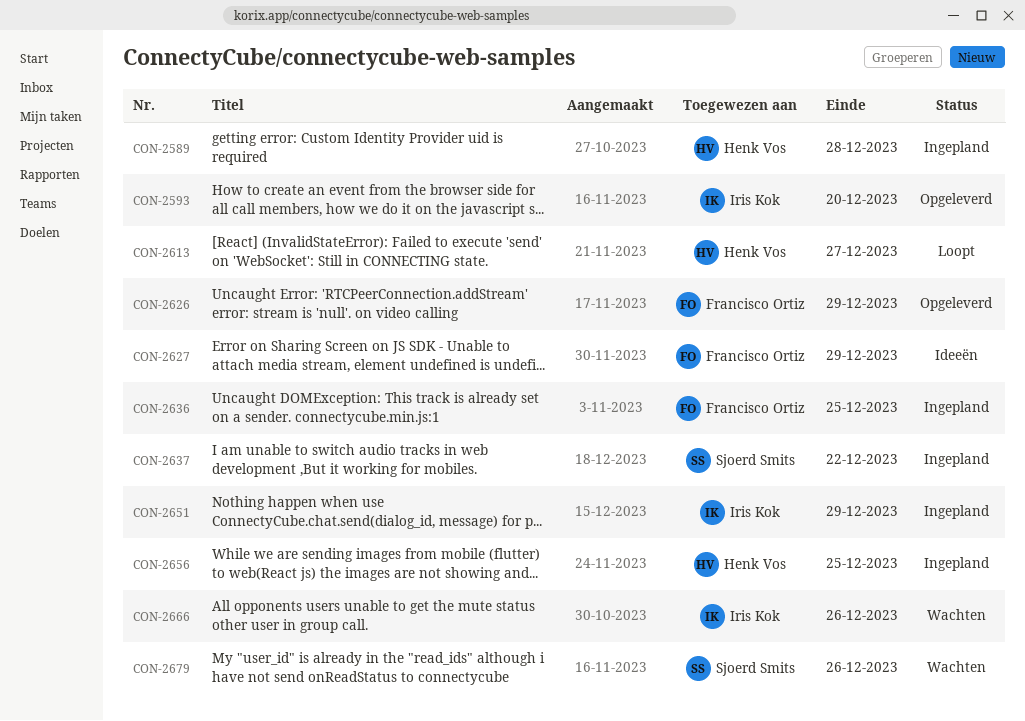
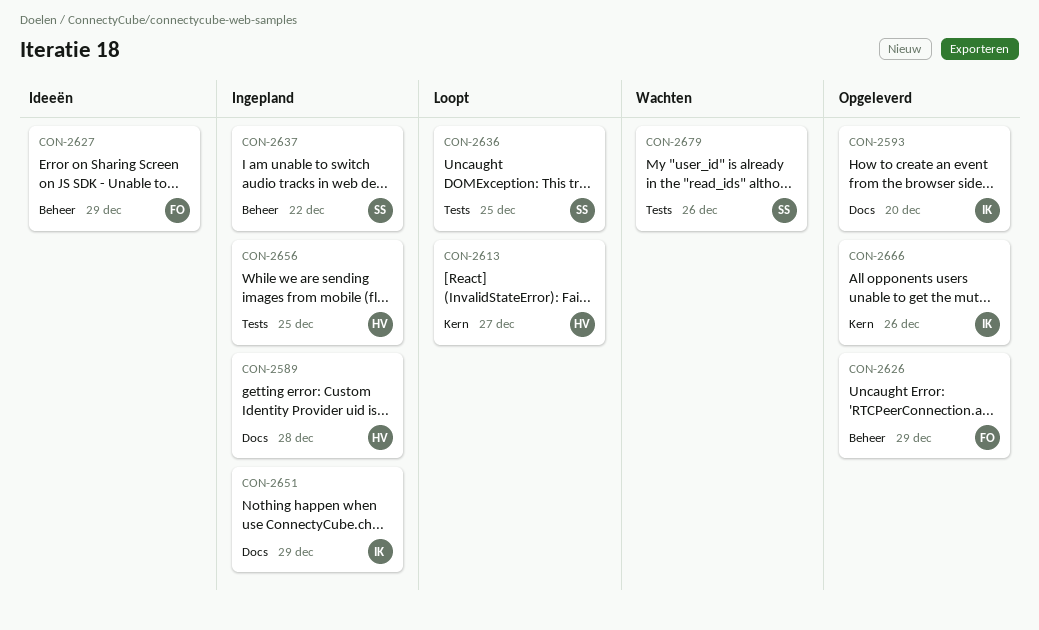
CON-2636, status: Ingepland -> Loopt
CON-2636, owner: Francisco Ortiz -> Sjoerd Smits
CON-2666, status: Wachten -> Opgeleverd

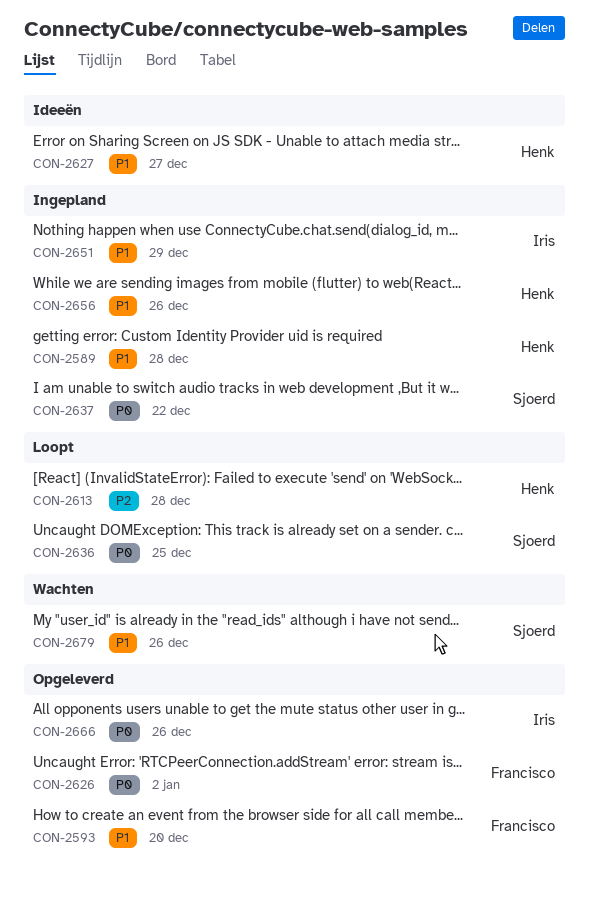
CON-2593, owner: Iris -> Francisco
CON-2613, due: Dec 27 -> Dec 28
CON-2626, due: Dec 29 -> Jan 2
CON-2627, owner: Francisco -> Henk
CON-2627, due: Dec 29 -> Dec 27
CON-2656, due: Dec 25 -> Dec 26

